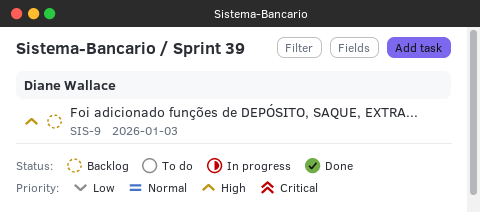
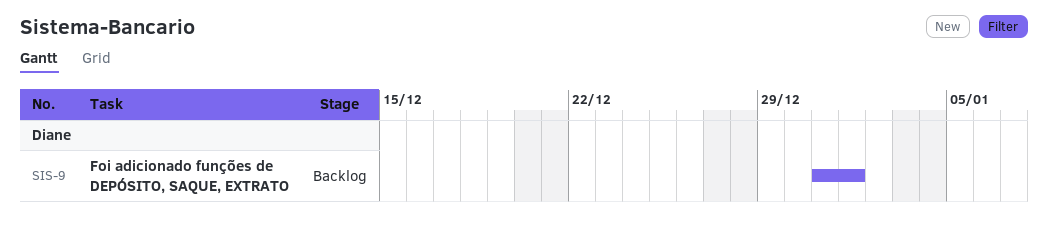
SIS-9, due: Jan 3 -> Jan 1

